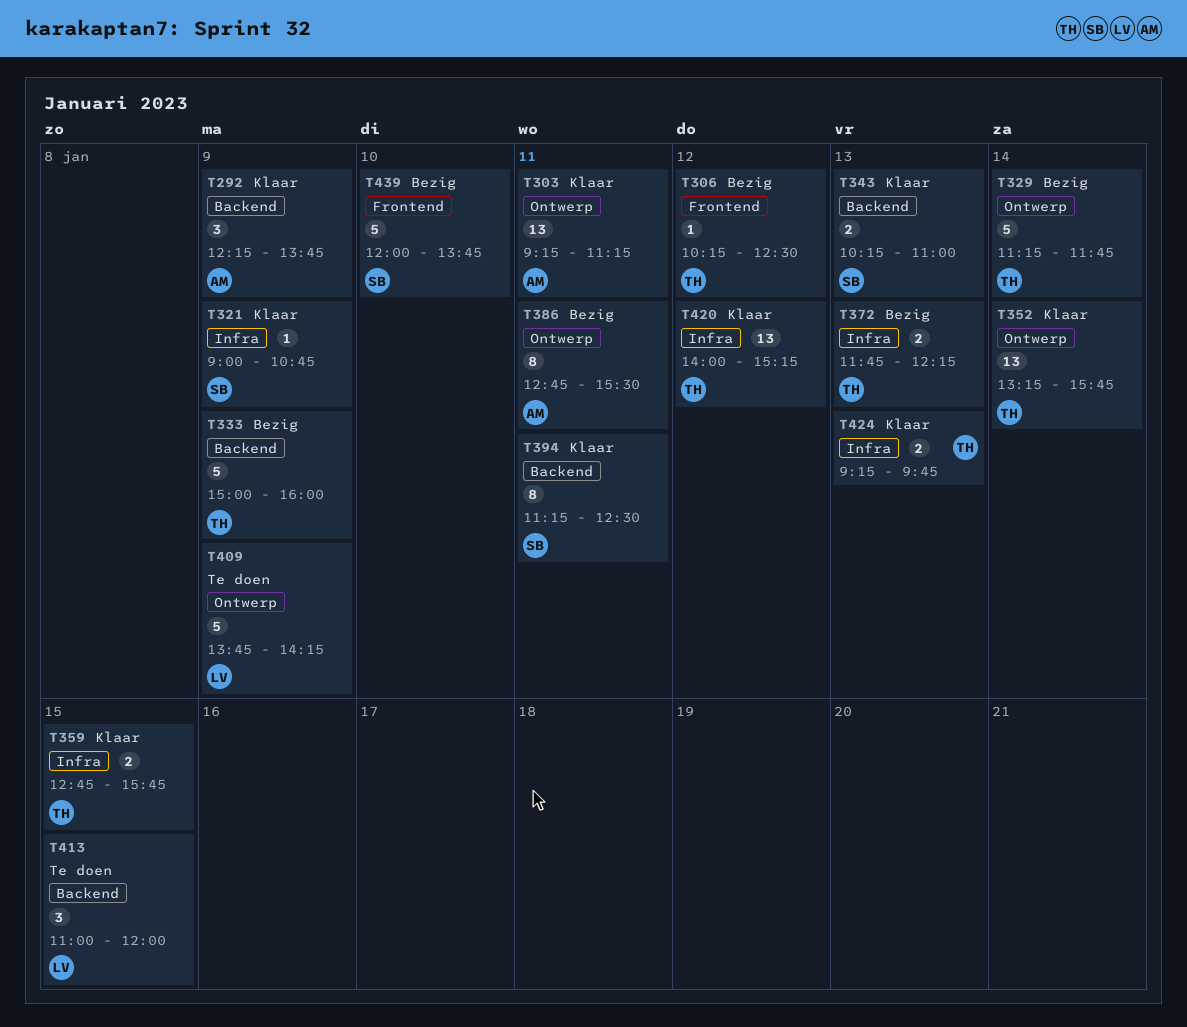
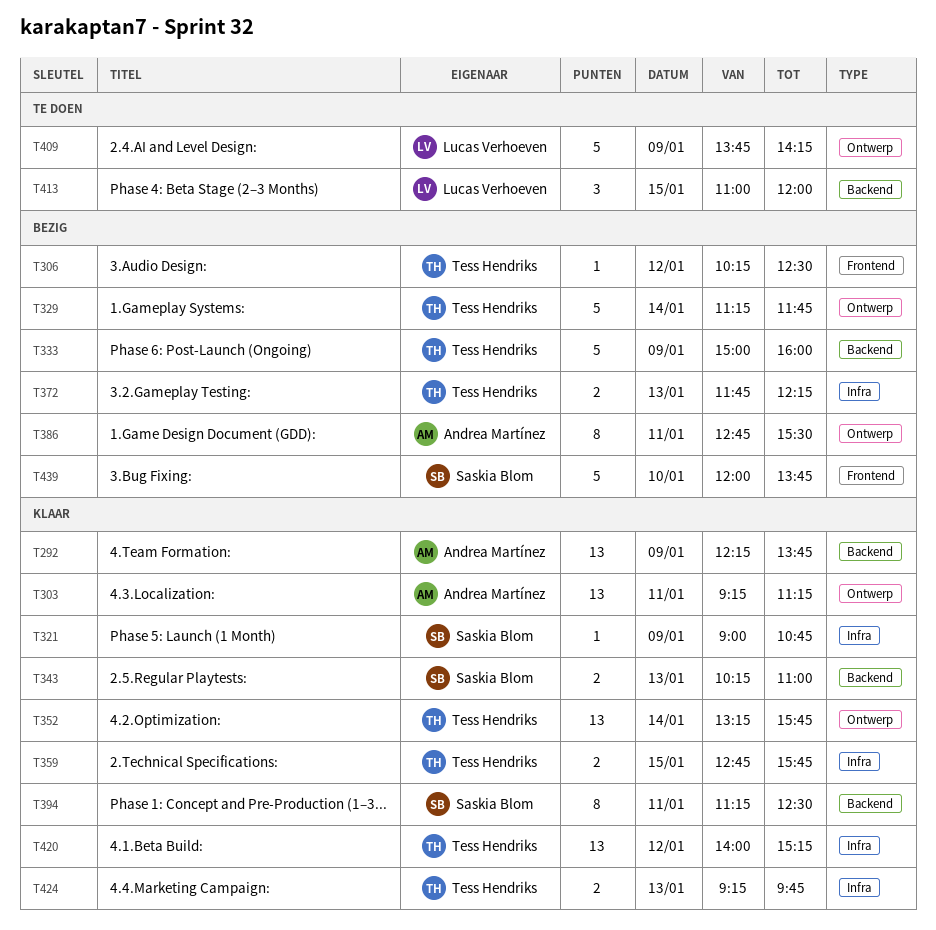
T292, estimate: 3 -> 13

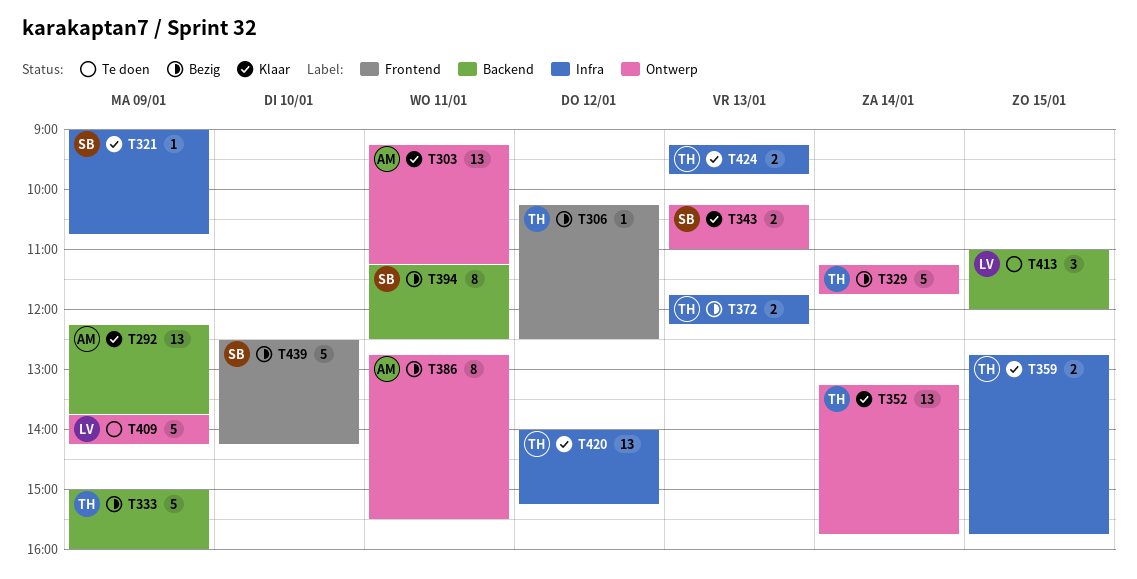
T343, label: Backend -> Ontwerp
T394, status: Klaar -> Bezig
T439, begins: 12:00 -> 12:30
T439, ends: 13:45 -> 14:15

